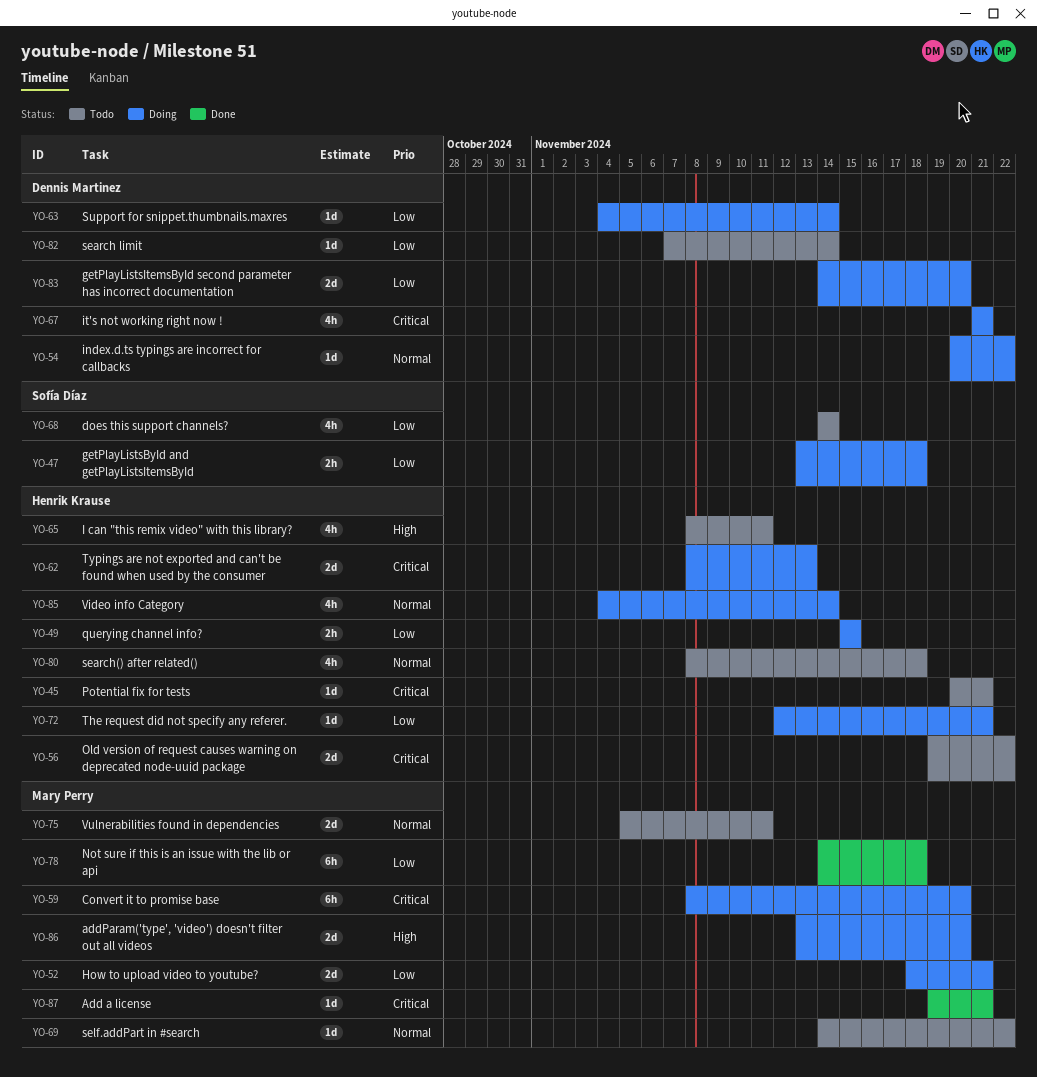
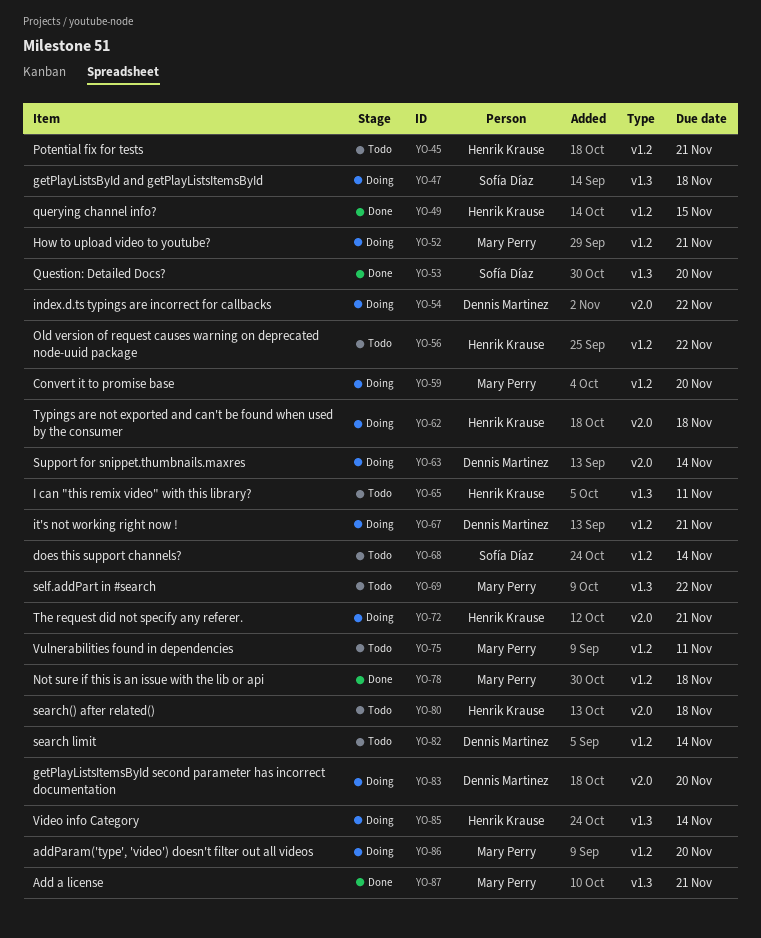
YO-49, status: Doing -> Done
YO-53: none -> present
YO-62, due: Nov 13 -> Nov 18

